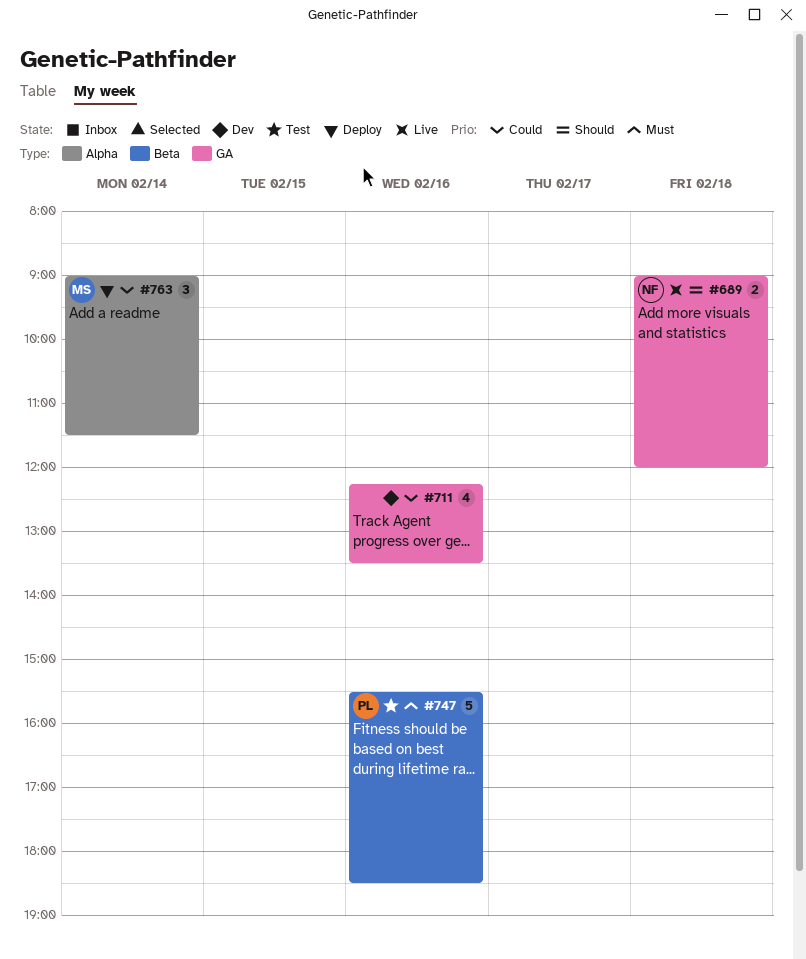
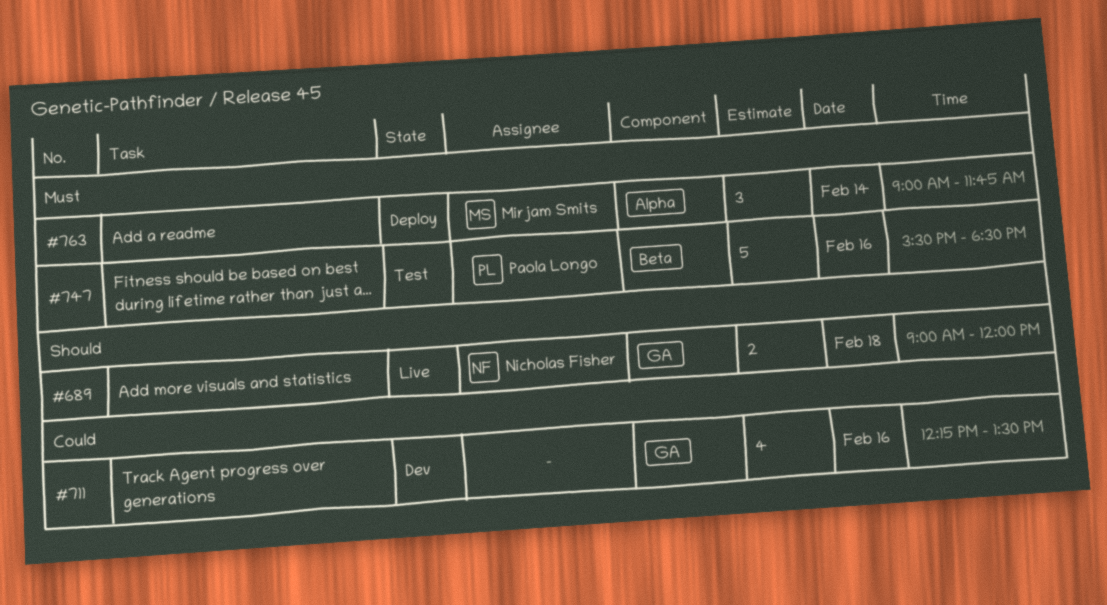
#763, priority: Could -> Must
#763, ends: 11:30 -> 11:45

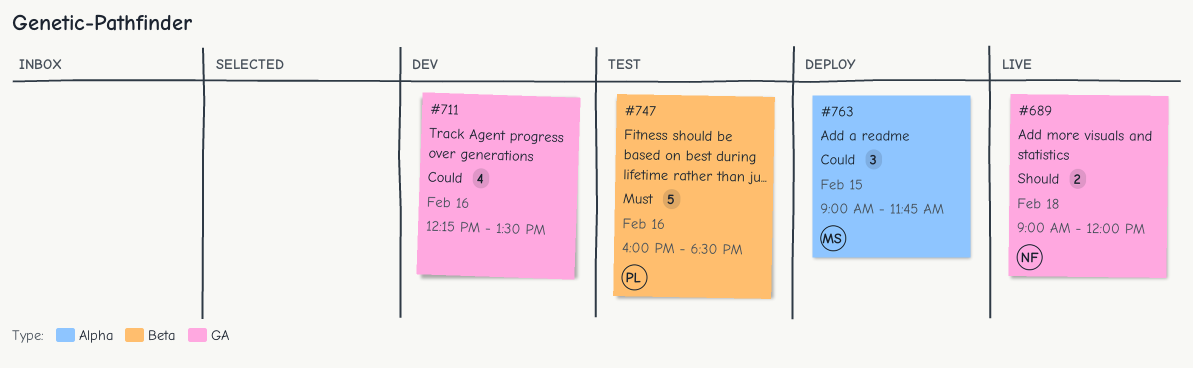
#747, begins: 15:30 -> 16:00
#763, priority: Must -> Could
#763, day: Feb 14 -> Feb 15

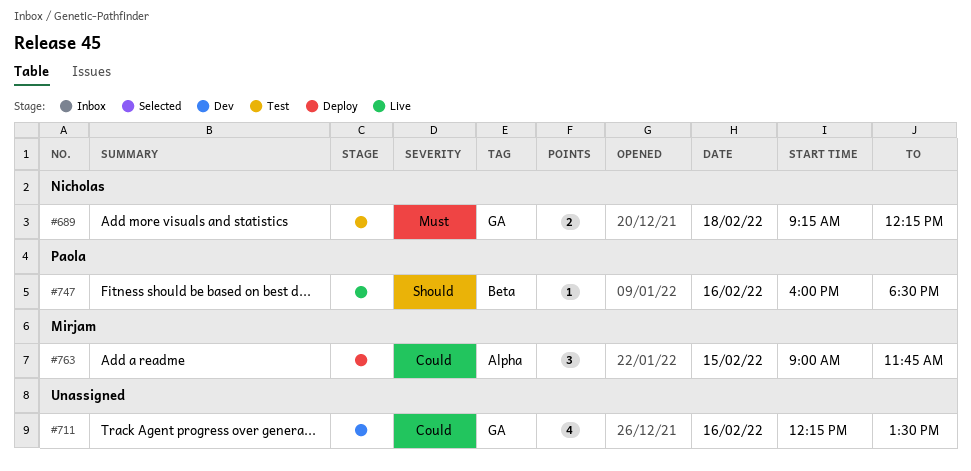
#689, status: Live -> Test
#689, priority: Should -> Must
#689, begins: 09:00 -> 09:15
#689, ends: 12:00 -> 12:15
#747, status: Test -> Live
#747, priority: Must -> Should
#747, estimate: 5 -> 1

